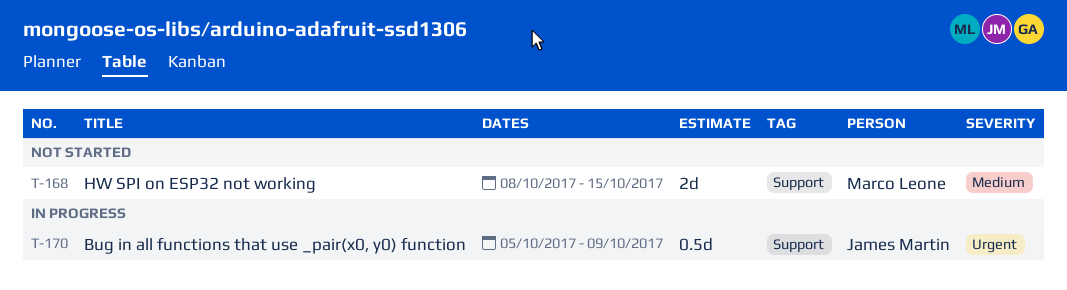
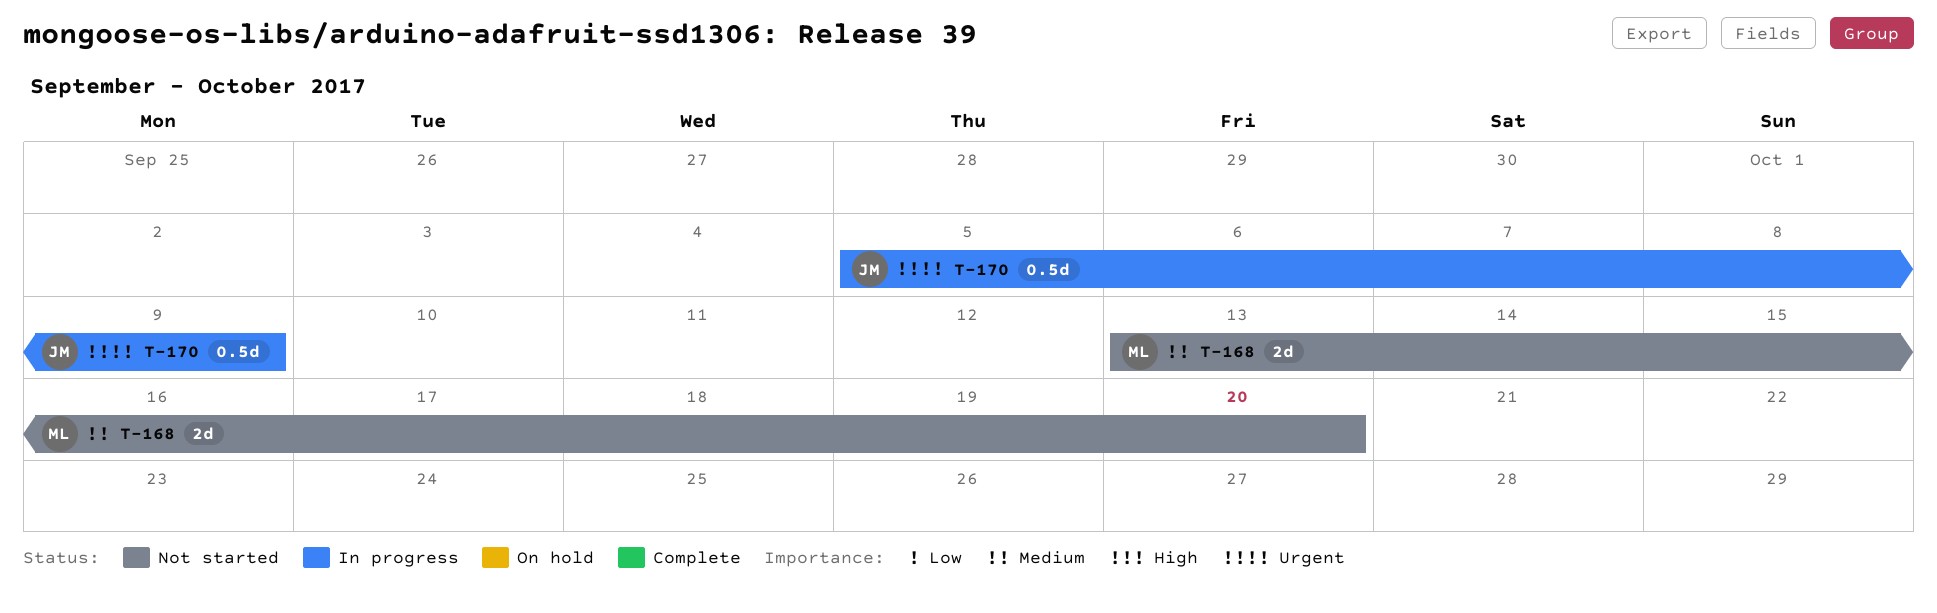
T-168, start: Oct 8 -> Oct 13
T-168, due: Oct 15 -> Oct 20

